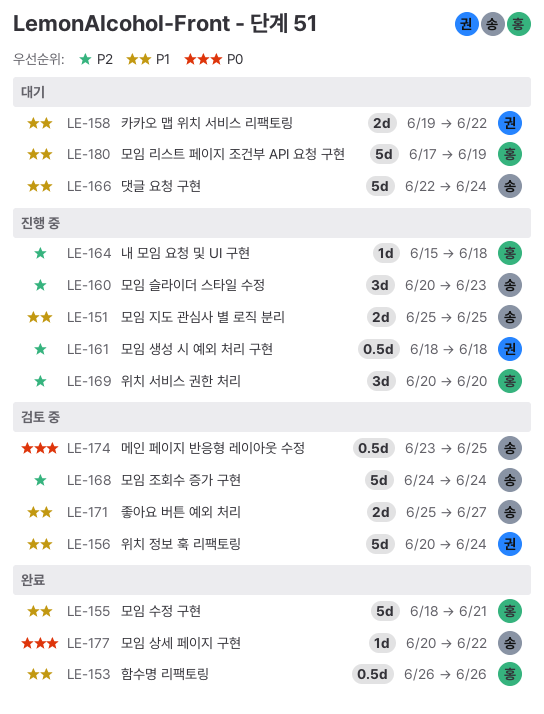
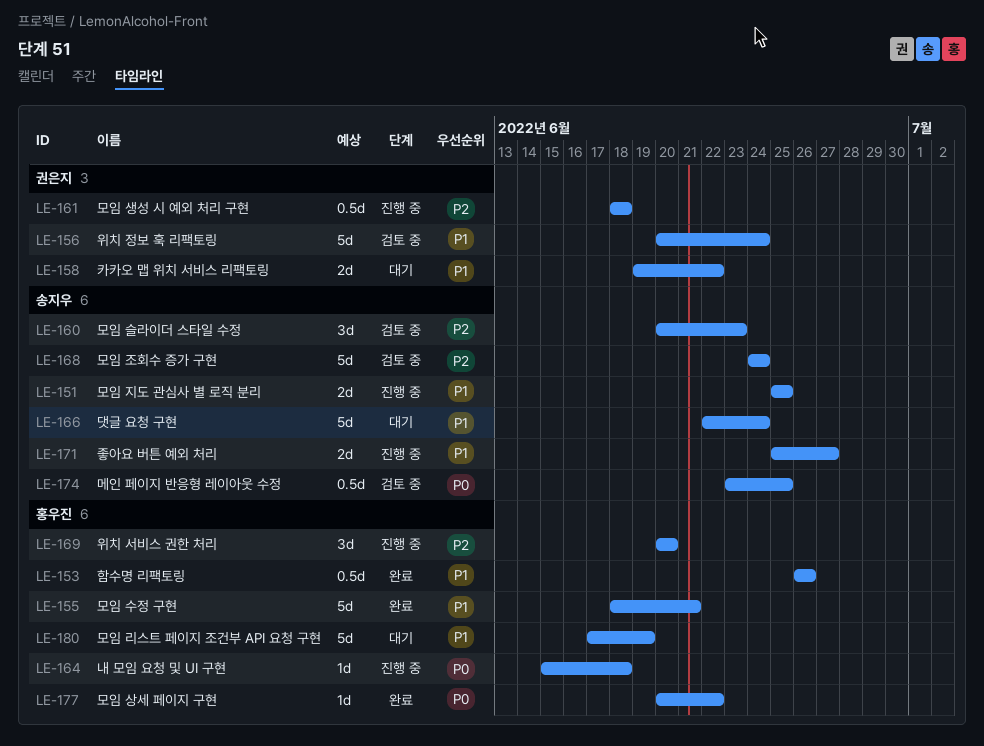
LE-160, status: 진행 중 -> 검토 중
LE-164, priority: P2 -> P0
LE-171, status: 검토 중 -> 진행 중
LE-177, owner: 송지우 -> 홍우진

